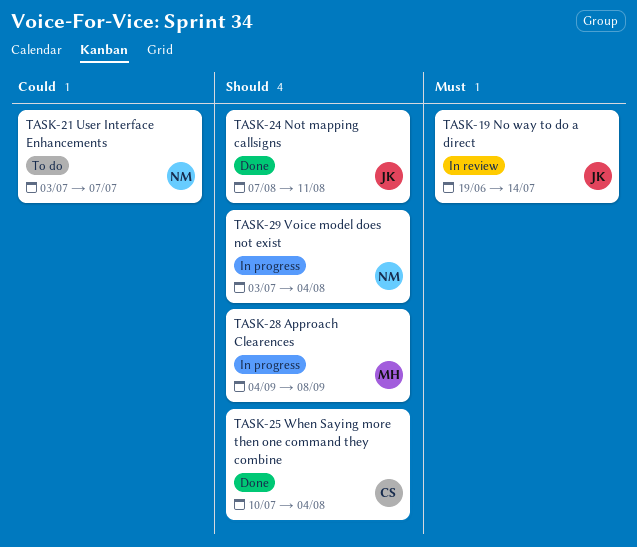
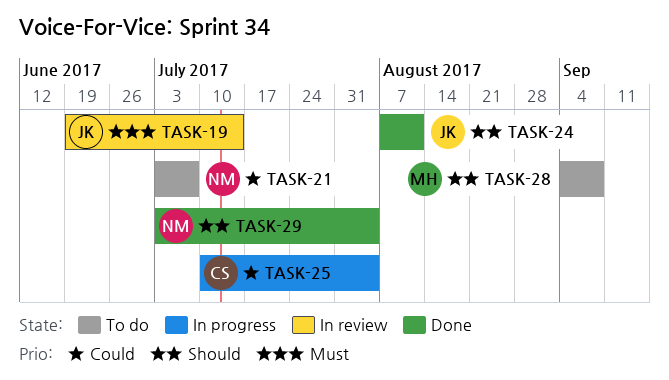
TASK-25, status: Done -> In progress
TASK-25, priority: Should -> Could
TASK-28, status: In progress -> To do
TASK-29, status: In progress -> Done

